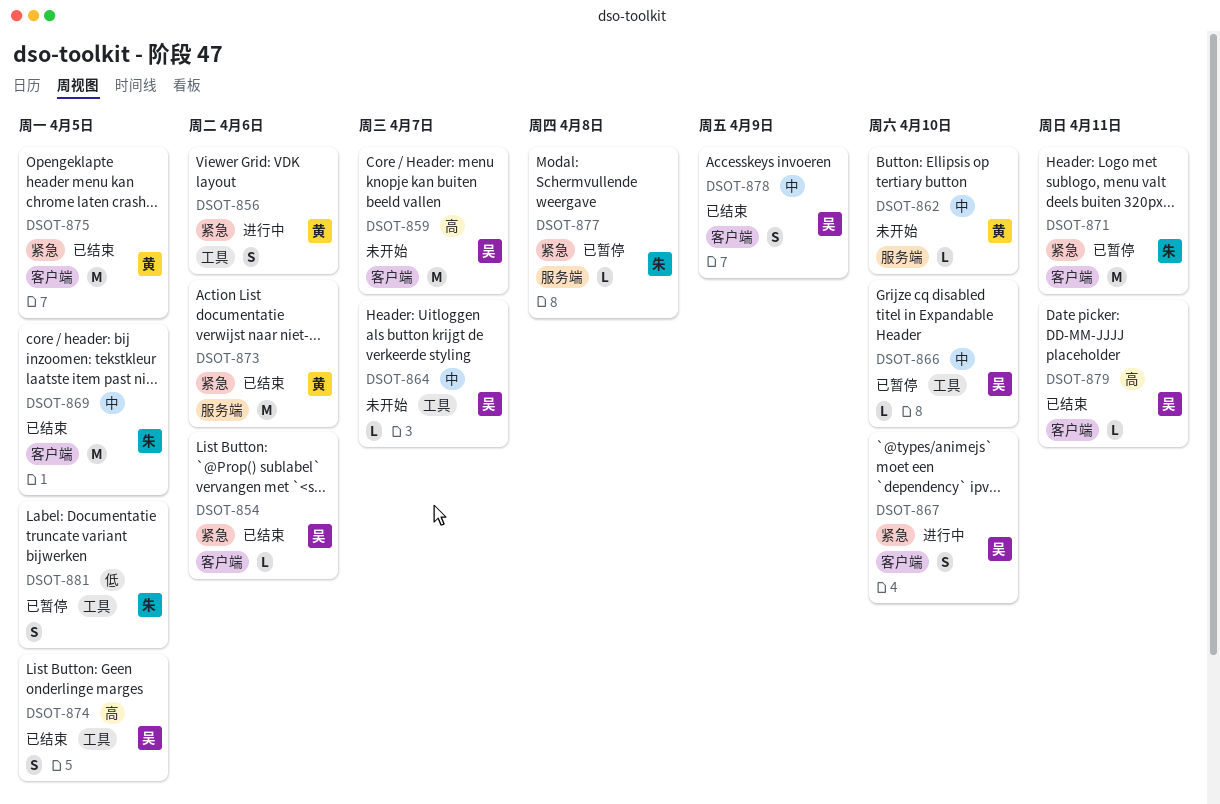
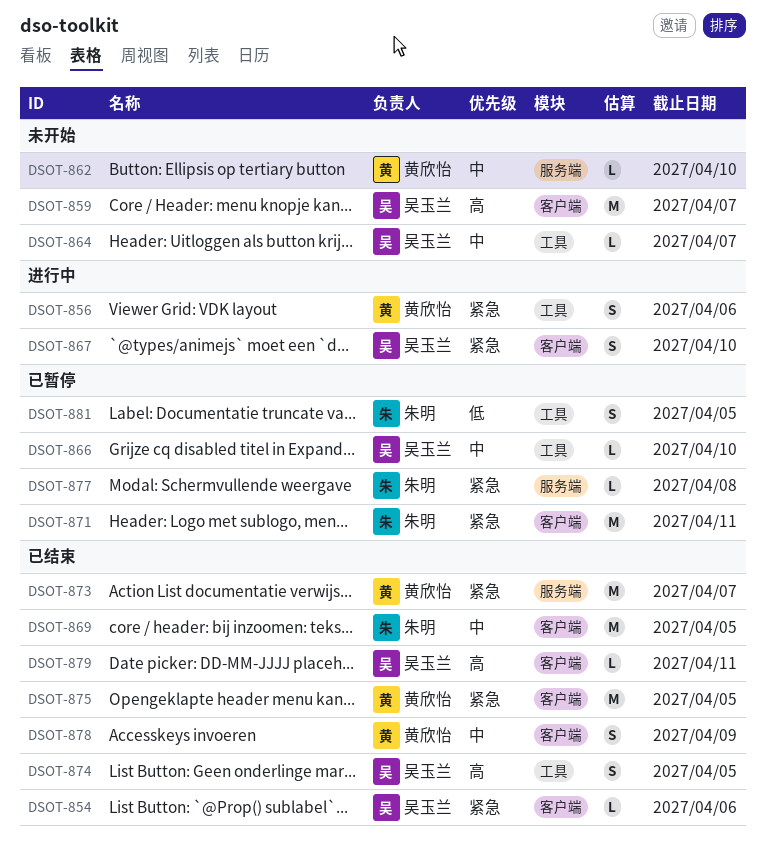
DSOT-873, due: Apr 6 -> Apr 7
DSOT-878, owner: 吴玉兰 -> 黄欣怡

